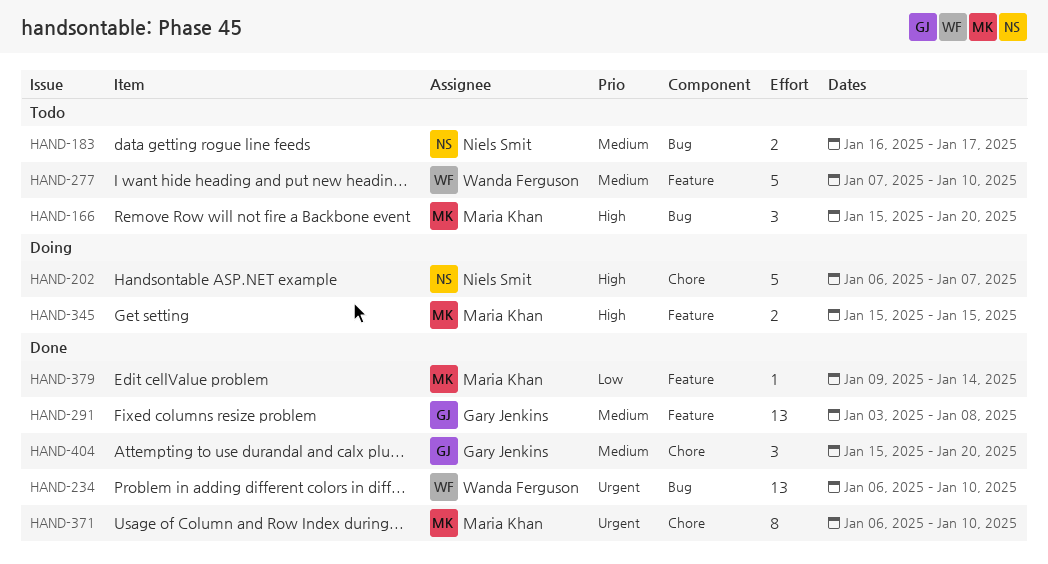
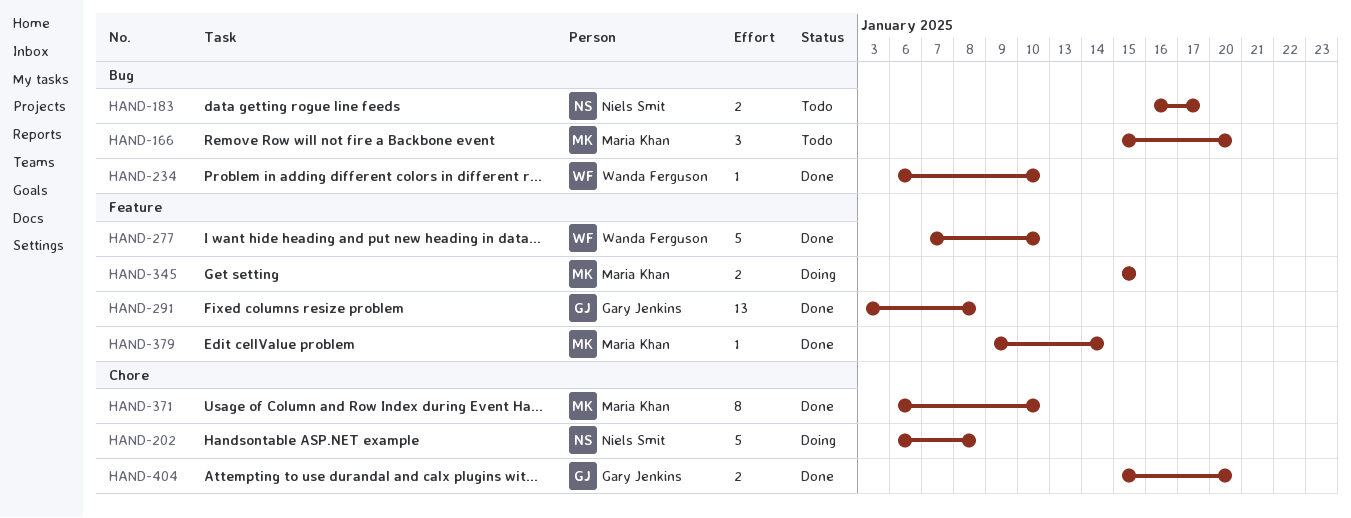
HAND-202, due: Jan 7 -> Jan 8
HAND-234, estimate: 13 -> 1
HAND-277, status: Todo -> Done
HAND-404, estimate: 3 -> 2

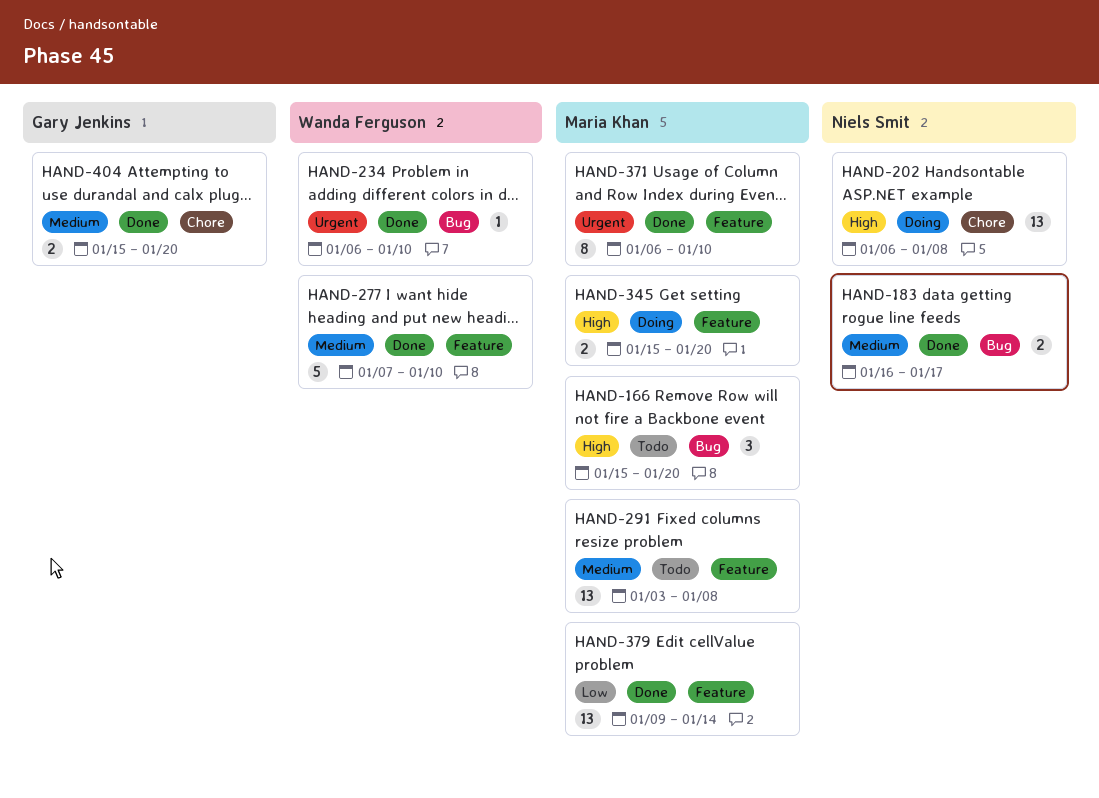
HAND-183, status: Todo -> Done
HAND-202, estimate: 5 -> 13
HAND-291, status: Done -> Todo
HAND-291, owner: Gary Jenkins -> Maria Khan
HAND-345, due: Jan 15 -> Jan 20
HAND-371, label: Chore -> Feature
HAND-379, estimate: 1 -> 13

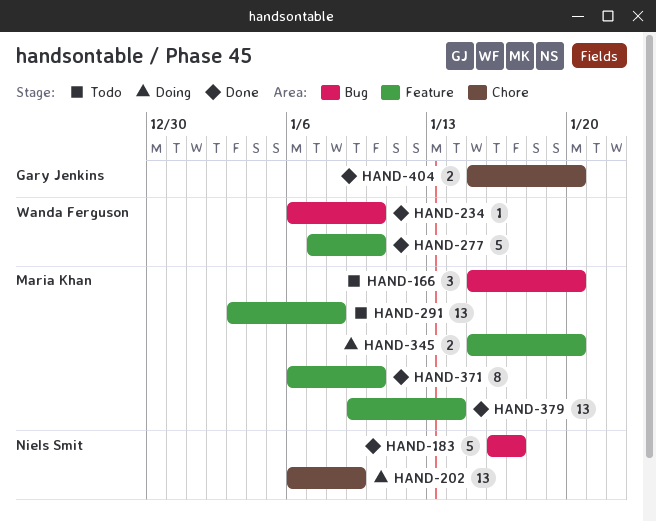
HAND-183, estimate: 2 -> 5
HAND-202, due: Jan 8 -> Jan 9

